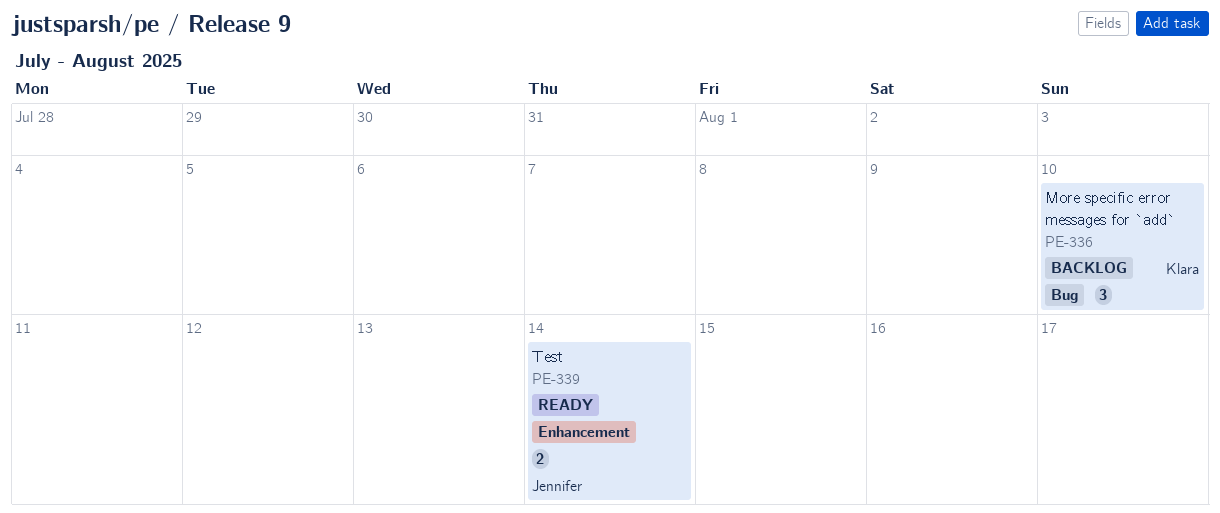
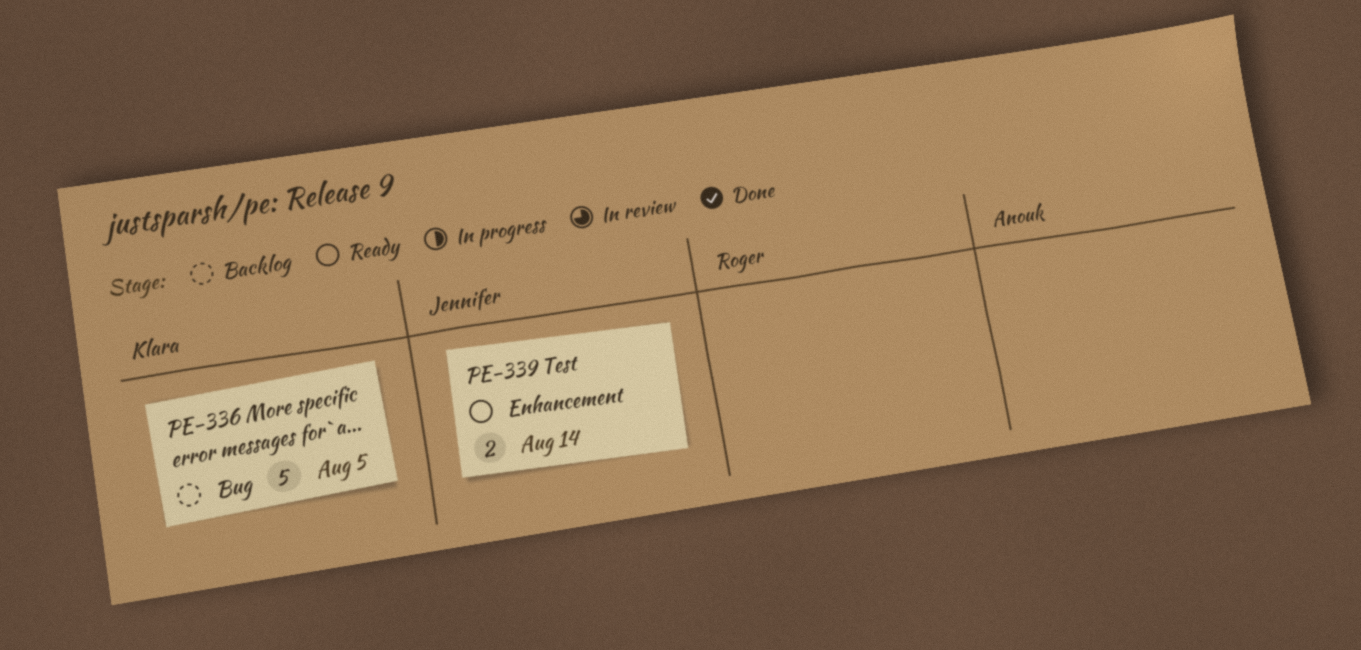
PE-336, estimate: 3 -> 5
PE-336, due: Aug 10 -> Aug 5

